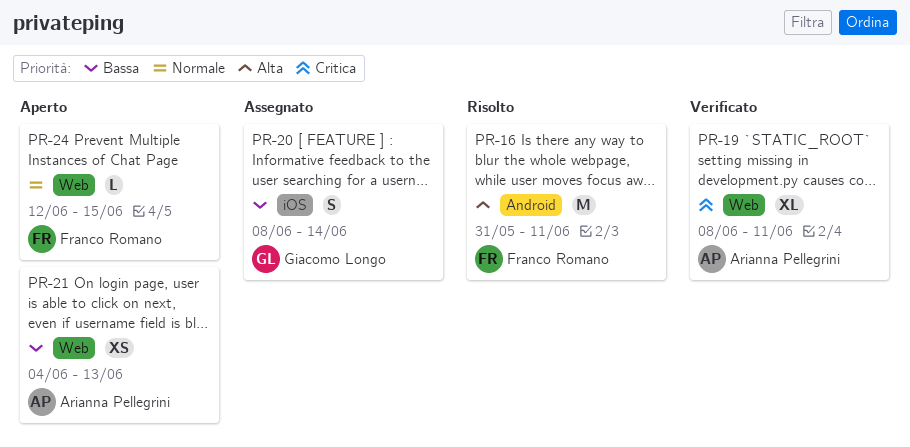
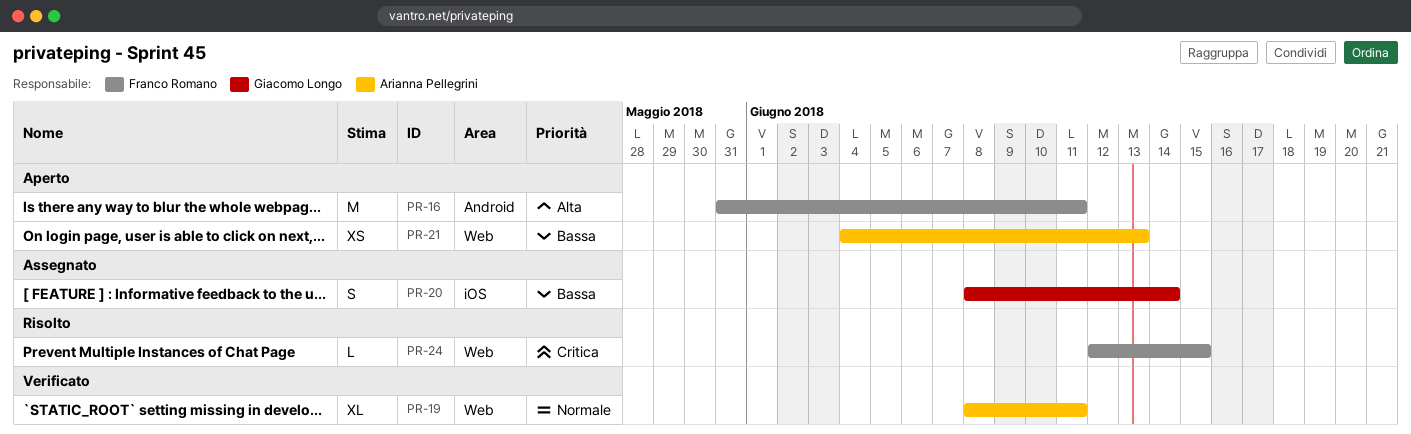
PR-16, status: Risolto -> Aperto
PR-19, priority: Critica -> Normale
PR-24, status: Aperto -> Risolto
PR-24, priority: Normale -> Critica

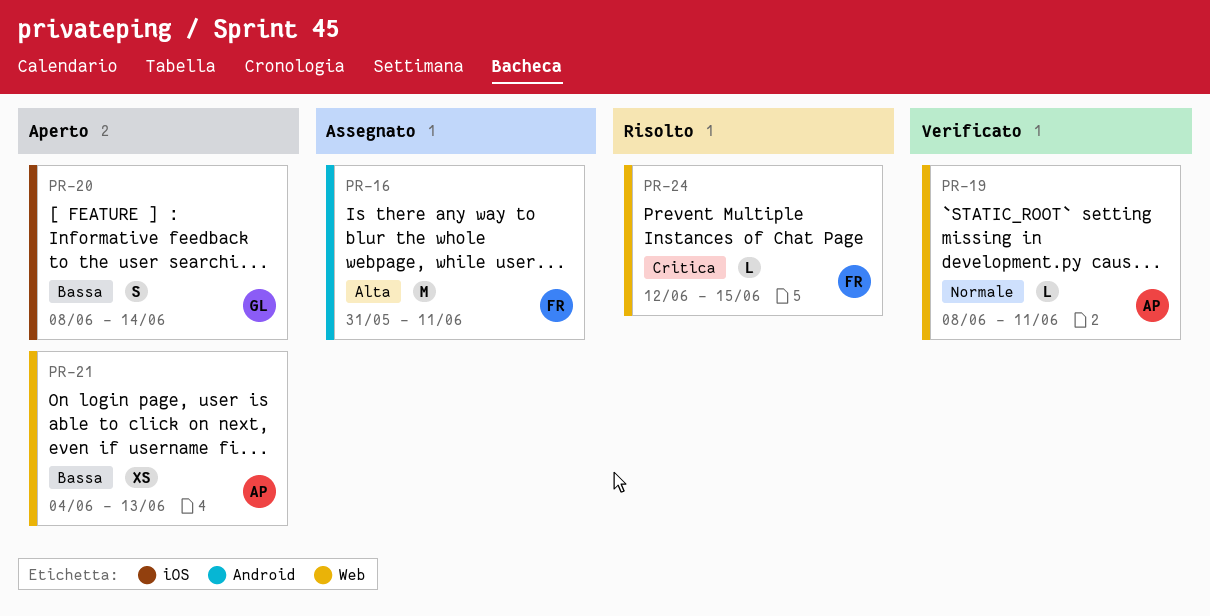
PR-16, status: Aperto -> Assegnato
PR-19, estimate: XL -> L
PR-20, status: Assegnato -> Aperto

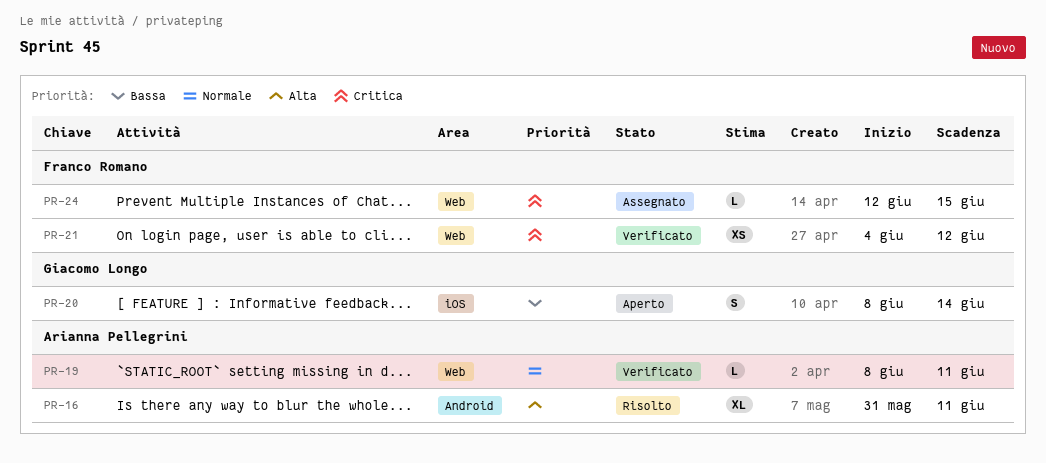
PR-16, status: Assegnato -> Risolto
PR-16, owner: Franco Romano -> Arianna Pellegrini
PR-16, estimate: M -> XL
PR-21, status: Aperto -> Verificato
PR-21, owner: Arianna Pellegrini -> Franco Romano
PR-21, priority: Bassa -> Critica
PR-21, due: Jun 13 -> Jun 12
PR-24, status: Risolto -> Assegnato

